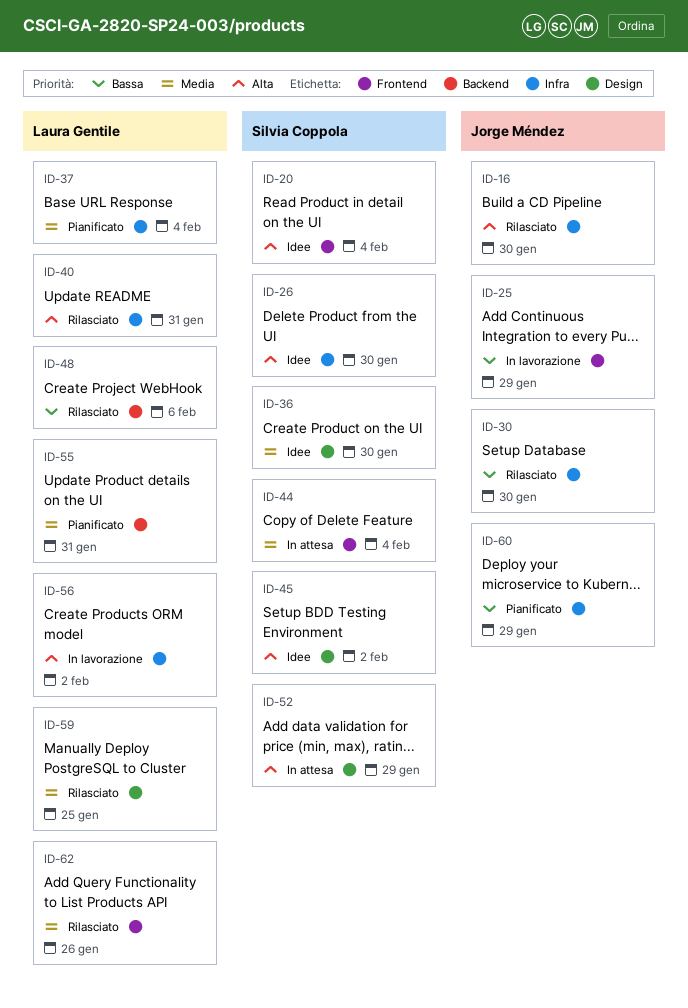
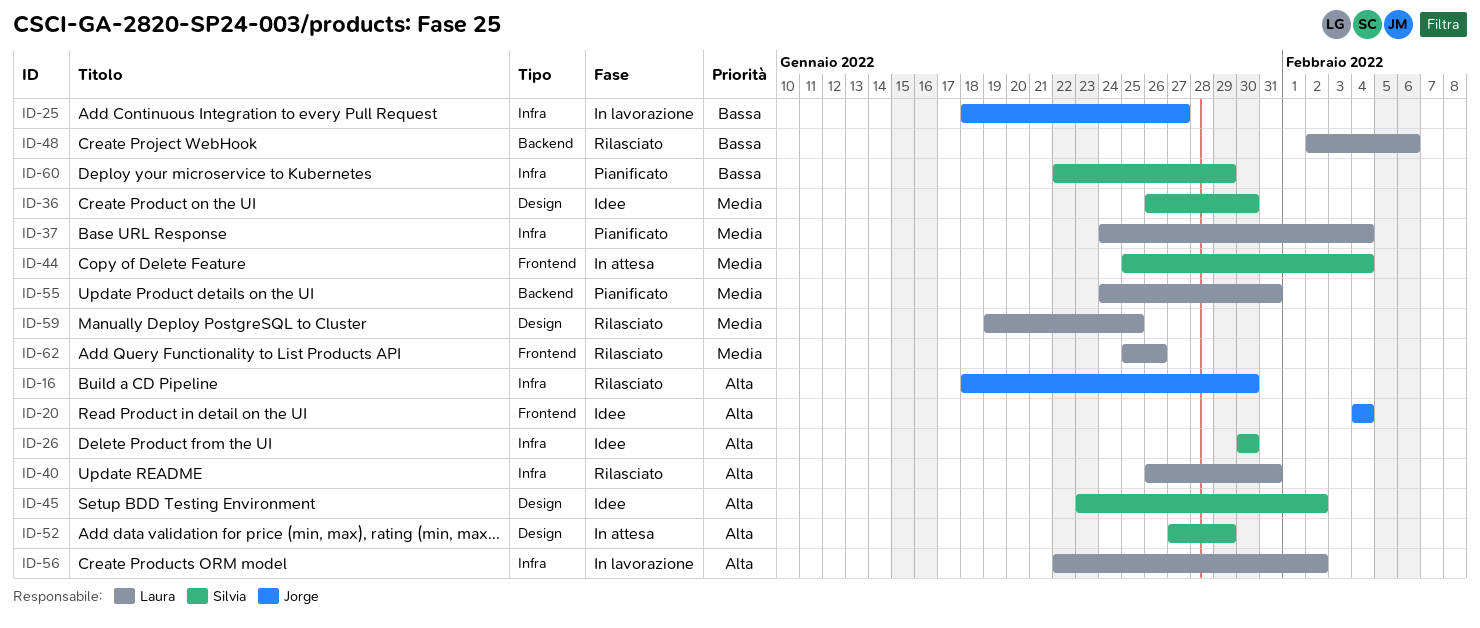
ID-20, owner: Silvia Coppola -> Jorge Méndez
ID-25, label: Frontend -> Infra
ID-25, due: Jan 29 -> Jan 27
ID-30: present -> none
ID-60, owner: Jorge Méndez -> Silvia Coppola

